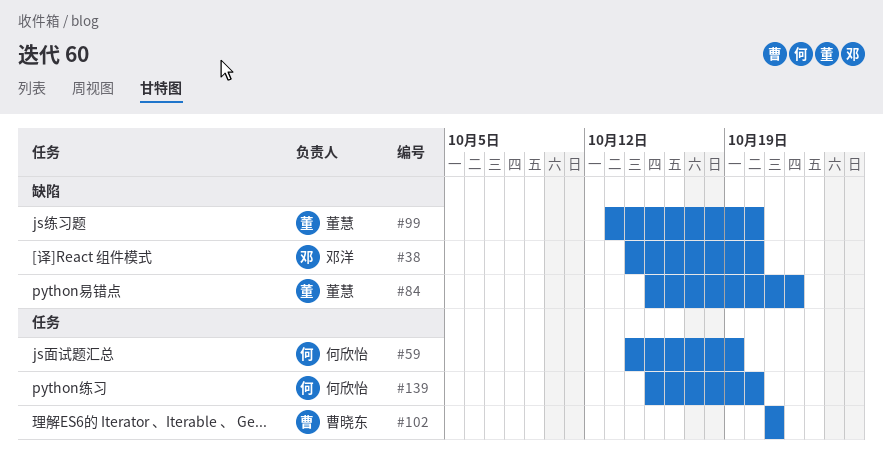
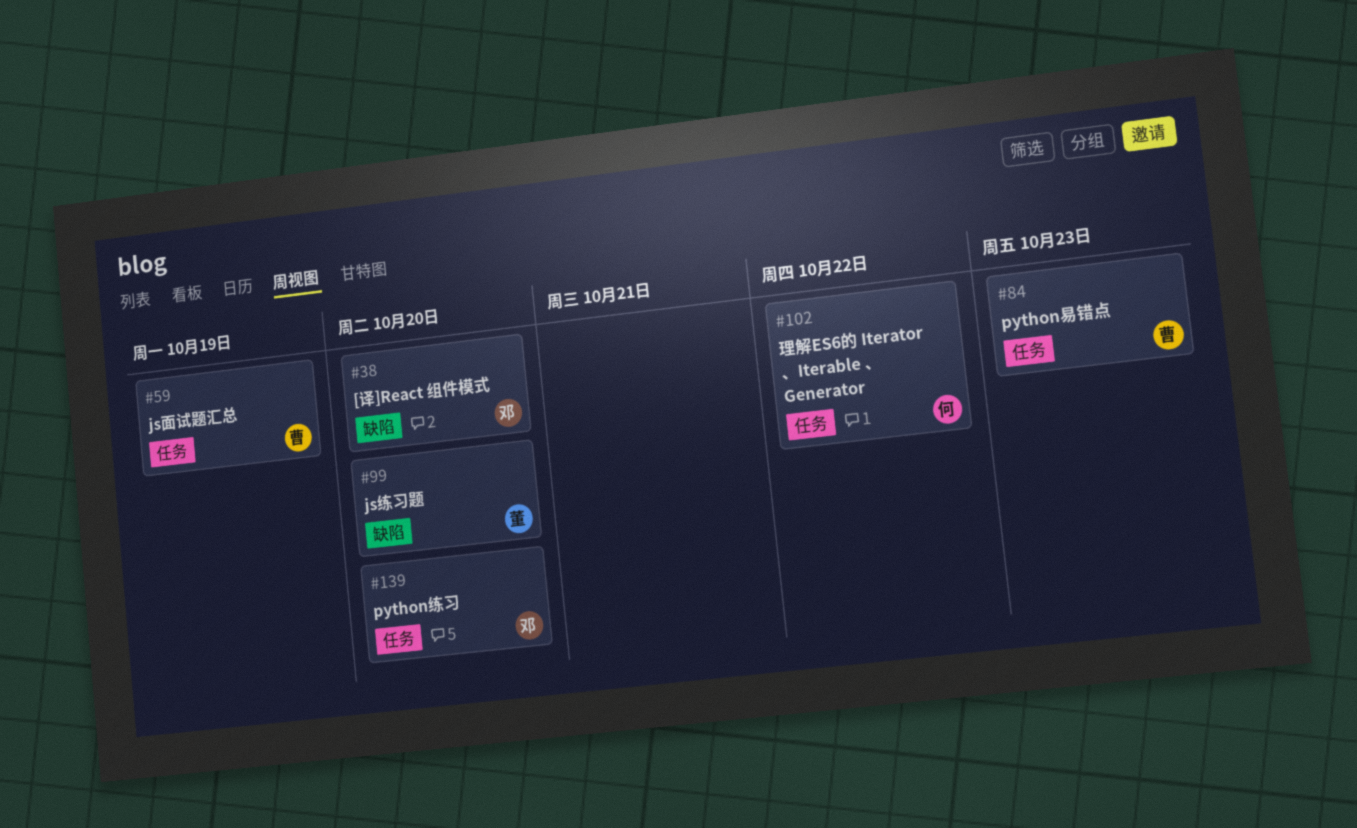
#59, owner: 何欣怡 -> 曹晓东
#84, owner: 董慧 -> 曹晓东
#84, label: 缺陷 -> 任务
#84, due: Oct 22 -> Oct 23
#102, owner: 曹晓东 -> 何欣怡
#102, due: Oct 21 -> Oct 22
#139, owner: 何欣怡 -> 邓洋

